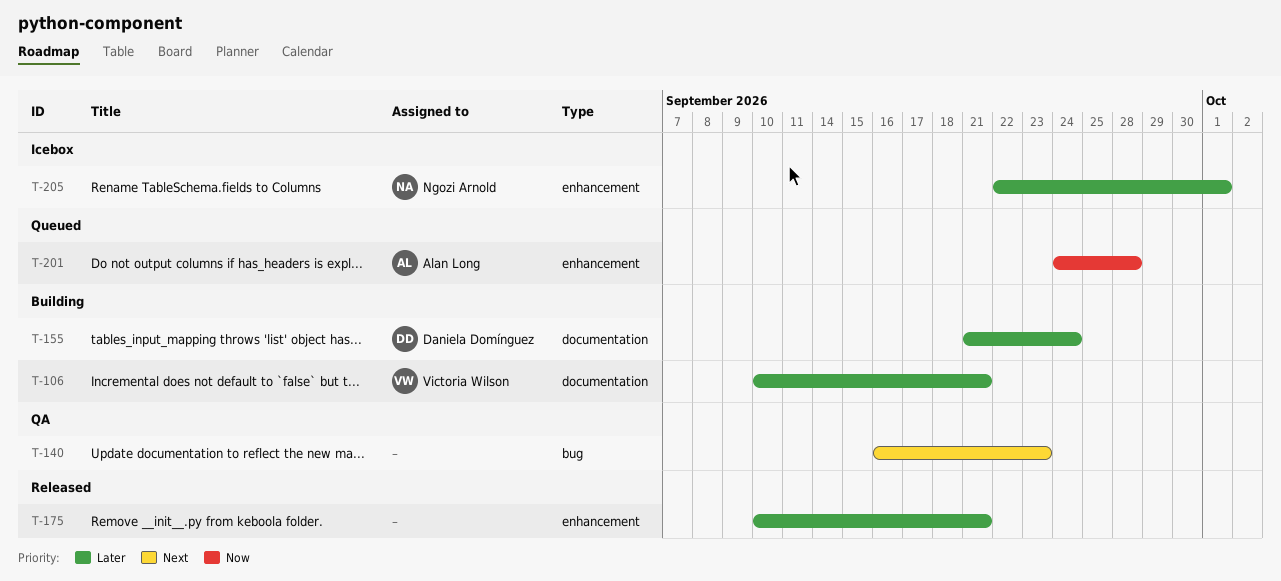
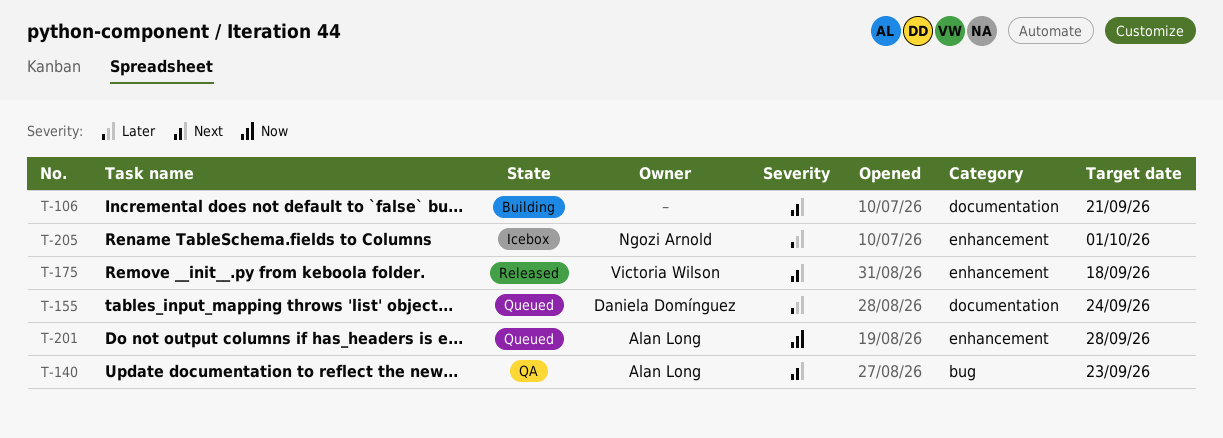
T-106, owner: Victoria Wilson -> none
T-106, priority: Later -> Next
T-140, owner: none -> Alan Long
T-155, status: Building -> Queued
T-175, owner: none -> Victoria Wilson
T-175, priority: Later -> Next
T-175, due: Sep 21 -> Sep 18

